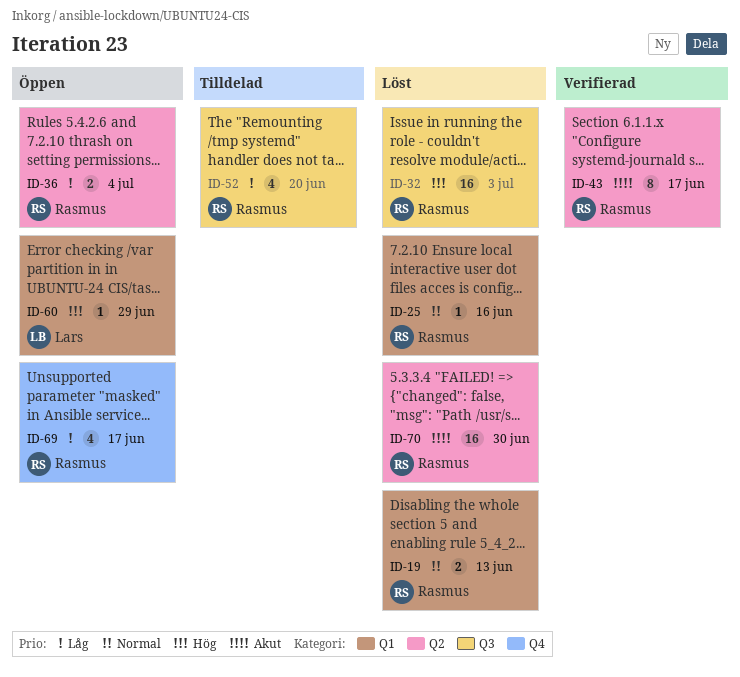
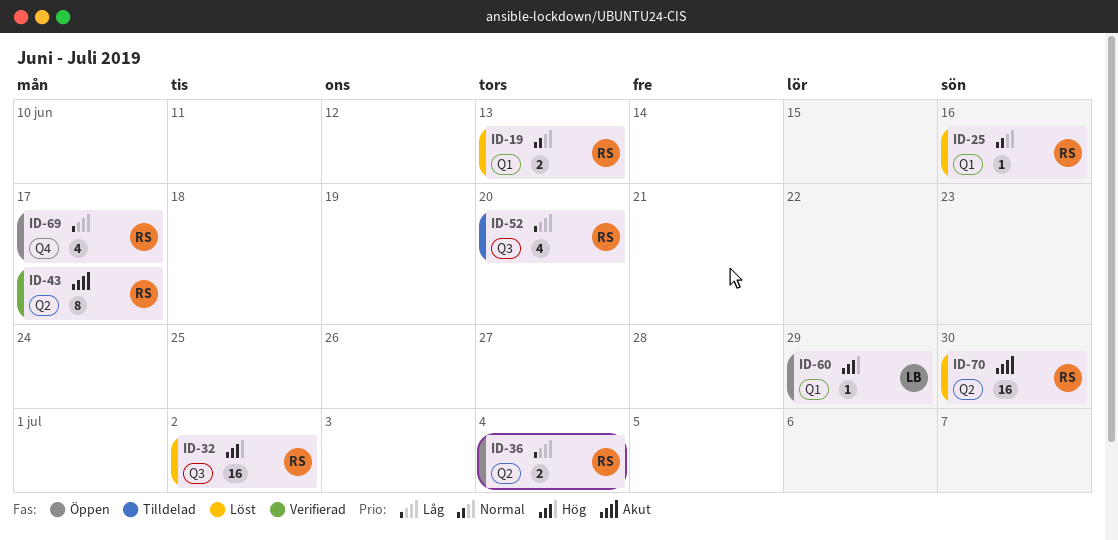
ID-32, due: Jul 3 -> Jul 2

